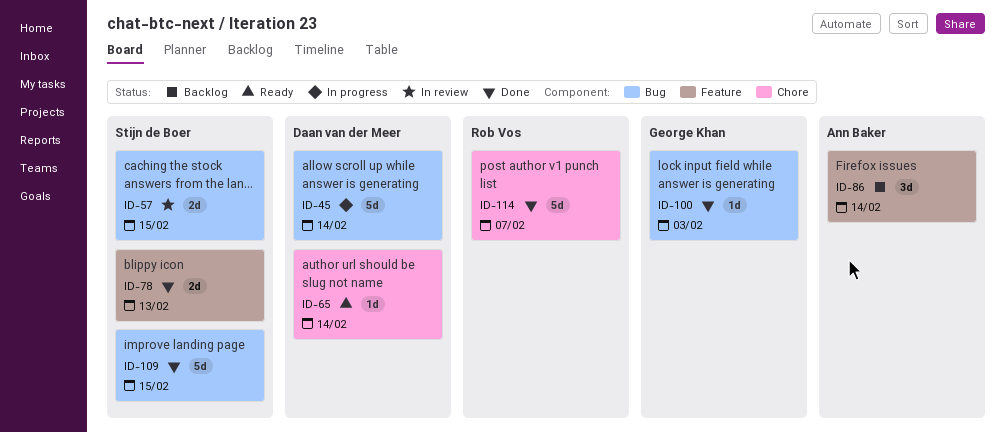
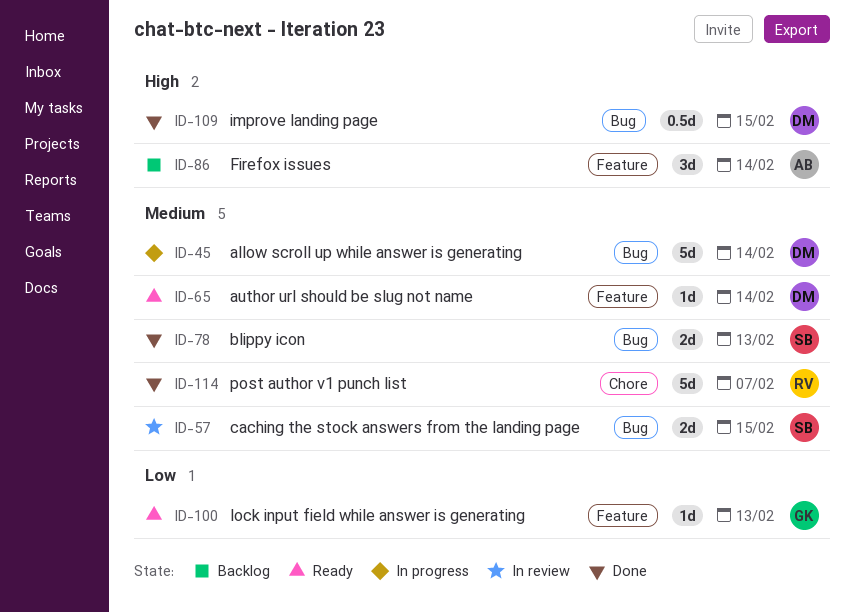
ID-65, label: Chore -> Feature
ID-78, label: Feature -> Bug
ID-100, status: Done -> Ready
ID-100, label: Bug -> Feature
ID-100, due: Feb 3 -> Feb 13
ID-109, owner: Stijn de Boer -> Daan van der Meer
ID-109, estimate: 5d -> 0.5d

